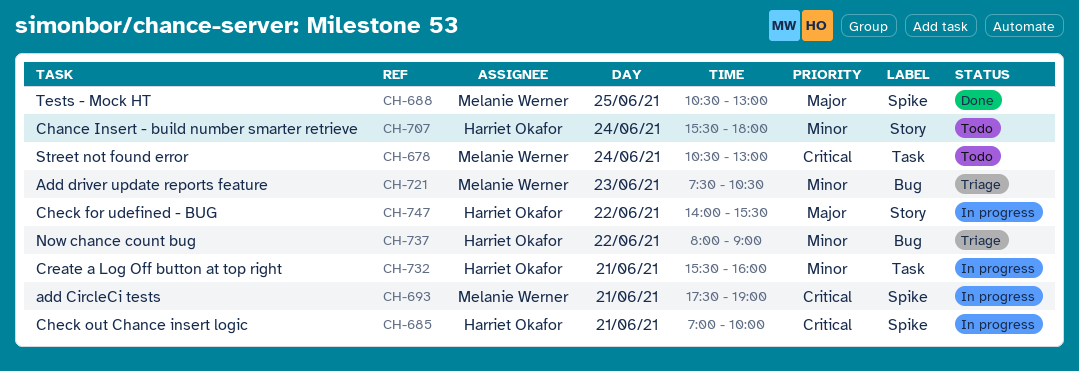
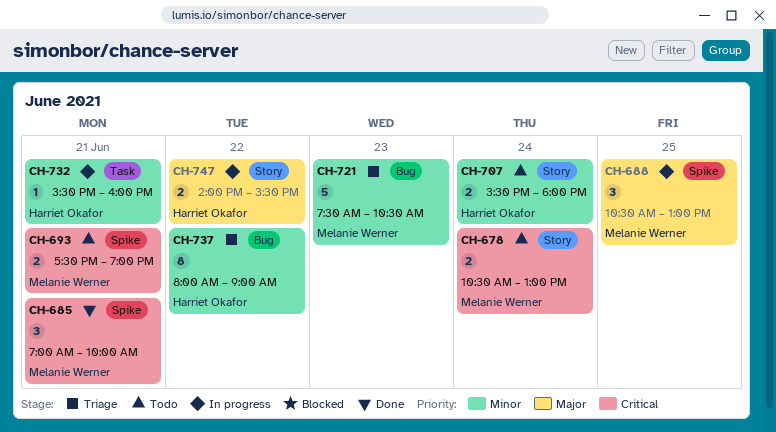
CH-678, label: Task -> Story
CH-685, status: In progress -> Done
CH-685, owner: Harriet Okafor -> Melanie Werner
CH-688, status: Done -> In progress
CH-693, status: In progress -> Todo

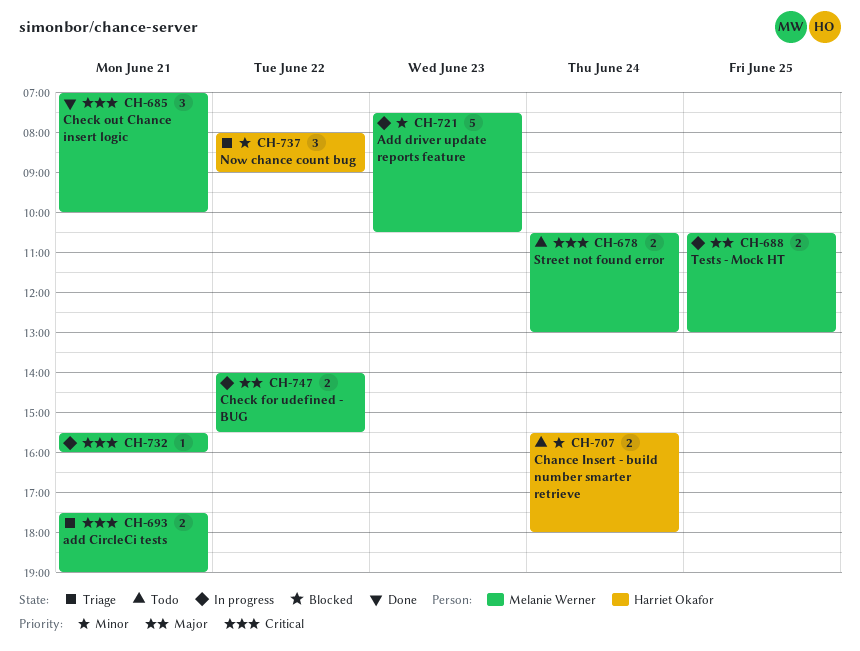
CH-688, estimate: 3 -> 2
CH-693, status: Todo -> Triage
CH-721, status: Triage -> In progress
CH-732, owner: Harriet Okafor -> Melanie Werner
CH-732, priority: Minor -> Critical
CH-737, estimate: 8 -> 3
CH-747, owner: Harriet Okafor -> Melanie Werner

